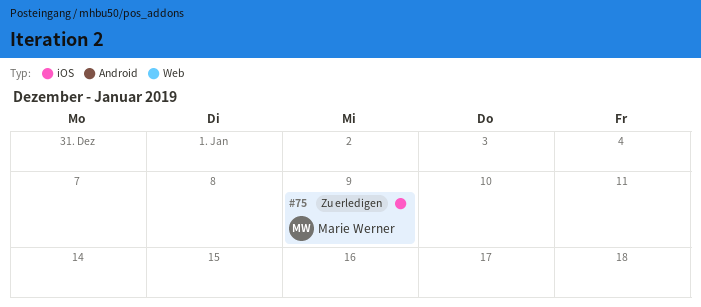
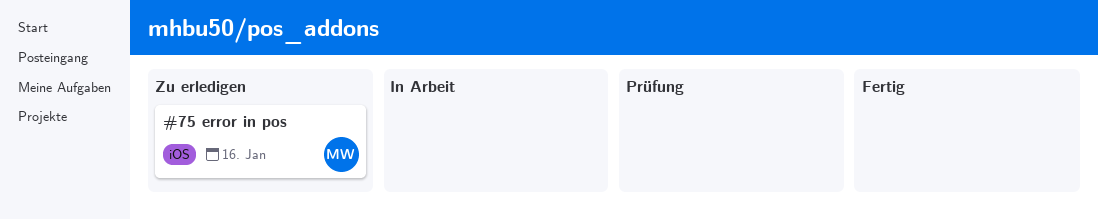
#75, due: Jan 9 -> Jan 16

